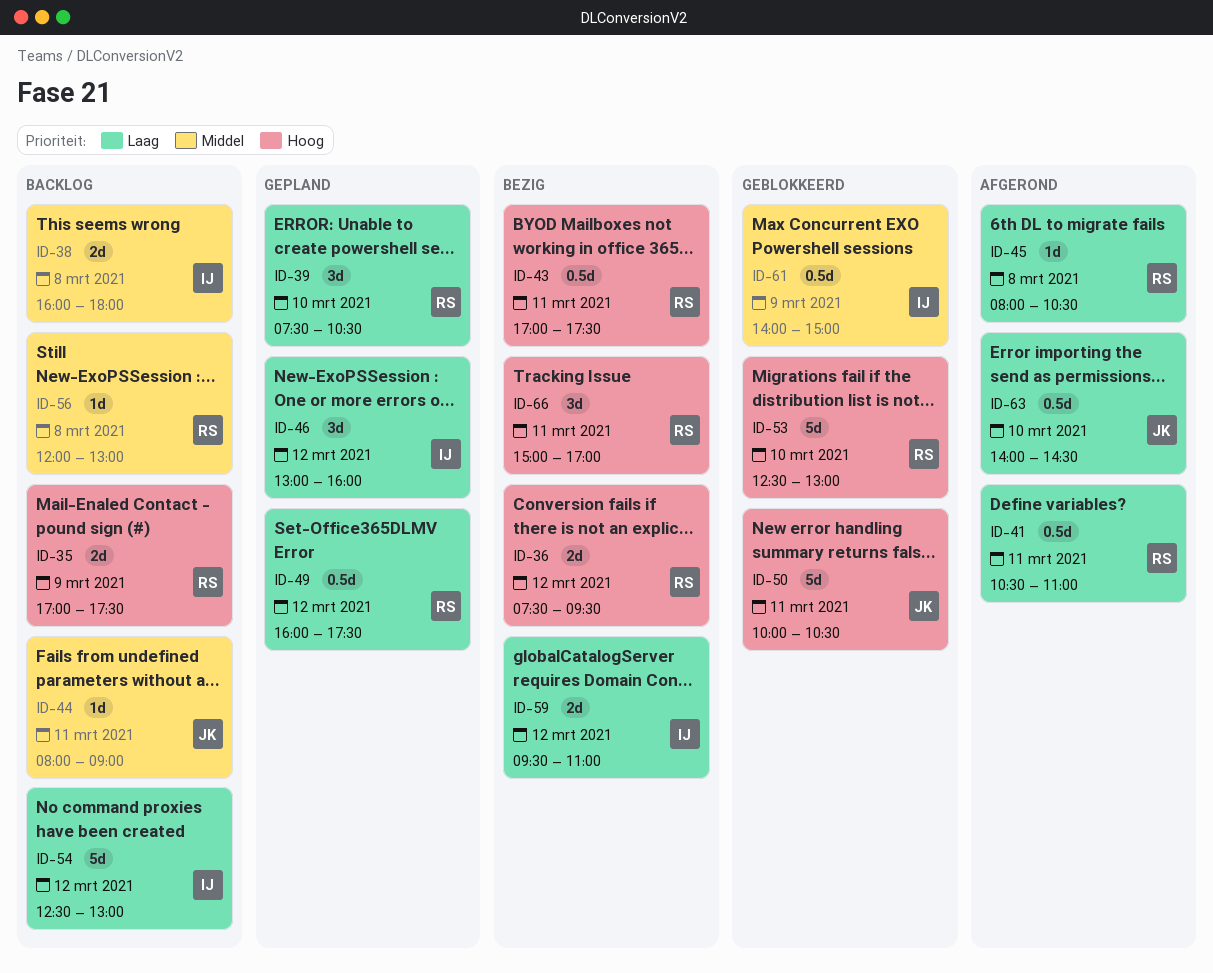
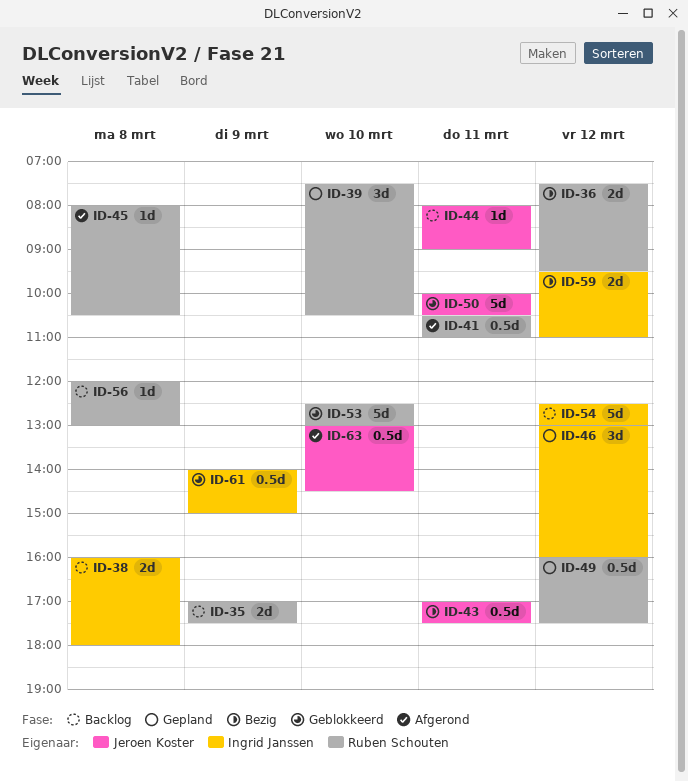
ID-43, owner: Ruben Schouten -> Jeroen Koster
ID-63, begins: 14:00 -> 13:00
ID-66: present -> none

